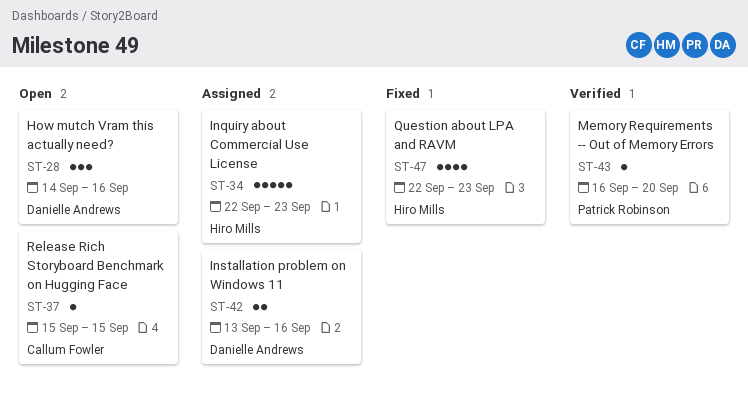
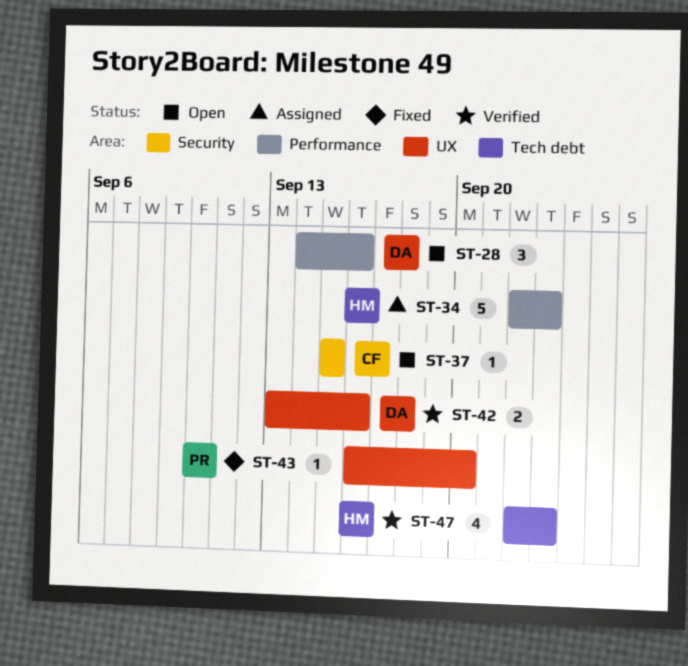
ST-42, status: Assigned -> Verified
ST-43, status: Verified -> Fixed
ST-47, status: Fixed -> Verified

